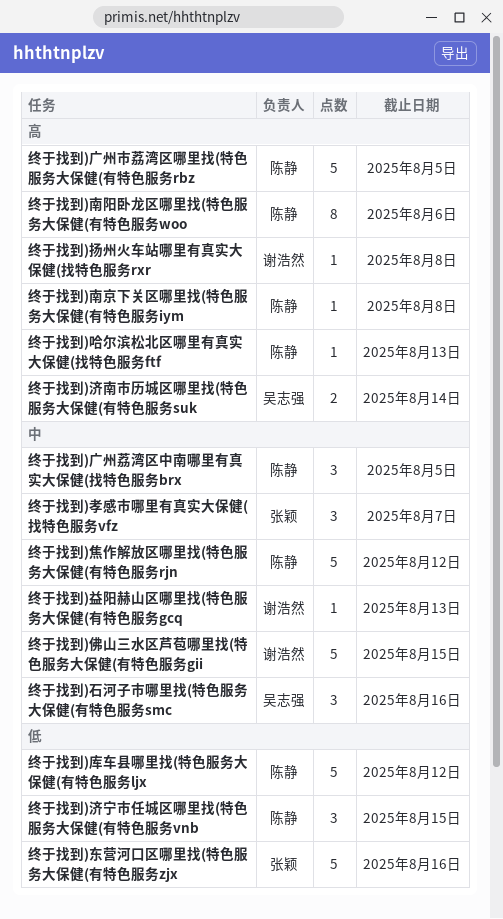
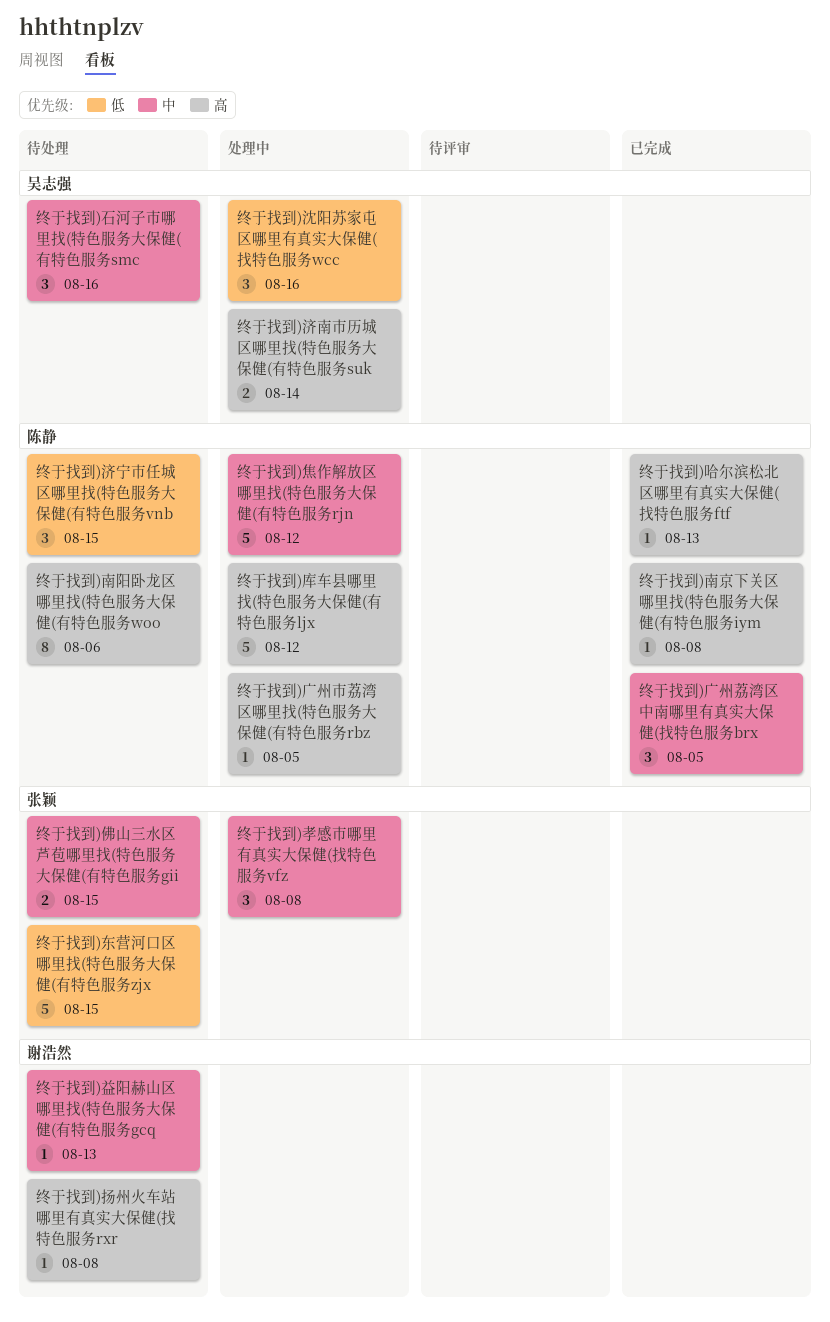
终于找到)东营河口区哪里找(特色服务大保健(有特色服务zjx, due: Aug 16 -> Aug 15
终于找到)佛山三水区芦苞哪里找(特色服务大保健(有特色服务gii, owner: 谢浩然 -> 张颖
终于找到)佛山三水区芦苞哪里找(特色服务大保健(有特色服务gii, estimate: 5 -> 2
终于找到)孝感市哪里有真实大保健(找特色服务vfz, due: Aug 7 -> Aug 8
终于找到)广州市荔湾区哪里找(特色服务大保健(有特色服务rbz, estimate: 5 -> 1
终于找到)库车县哪里找(特色服务大保健(有特色服务ljx, priority: 低 -> 高
终于找到)沈阳苏家屯区哪里有真实大保健(找特色服务wcc: none -> present

